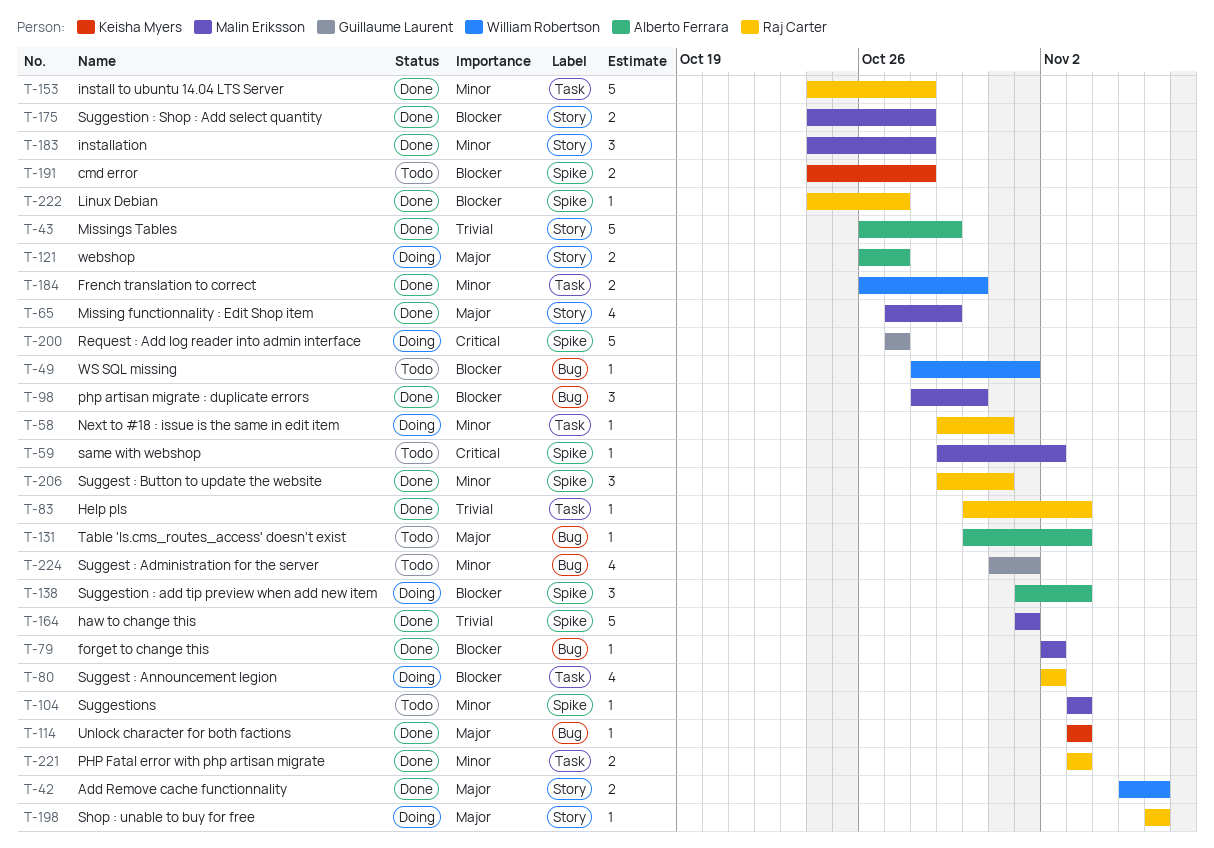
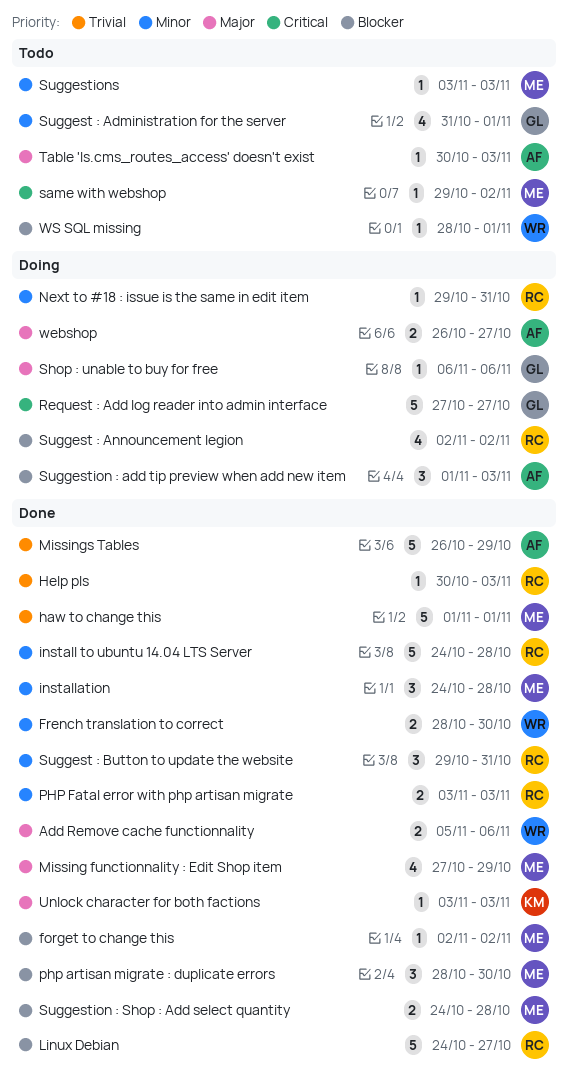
cmd error: present -> none
French translation to correct, start: Oct 26 -> Oct 28
Linux Debian, estimate: 1 -> 5
Shop : unable to buy for free, owner: Raj Carter -> Guillaume Laurent

